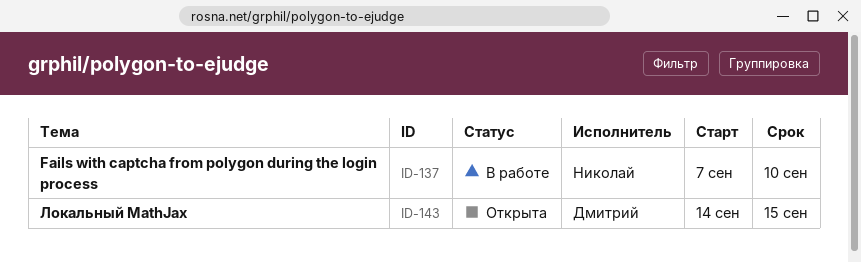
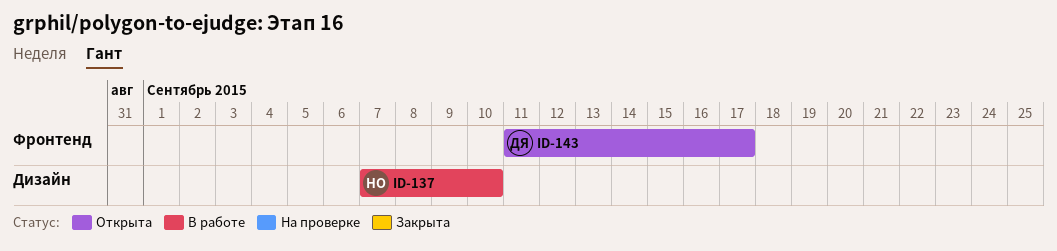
ID-143, start: Sep 14 -> Sep 11
ID-143, due: Sep 15 -> Sep 17

